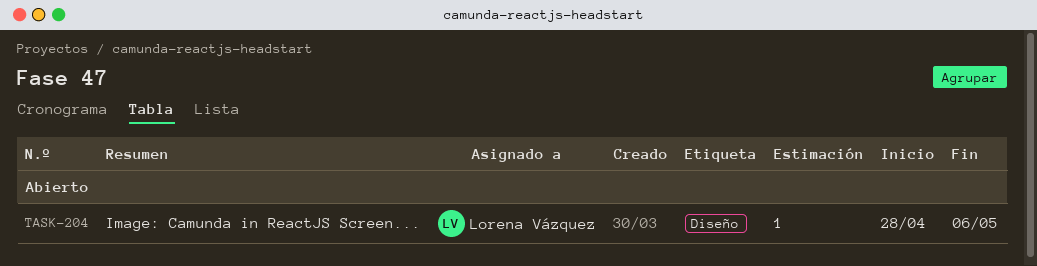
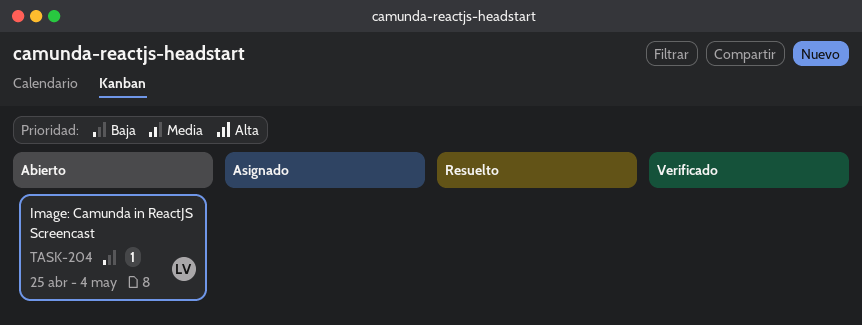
TASK-204, start: Apr 28 -> Apr 25
TASK-204, due: May 6 -> May 4

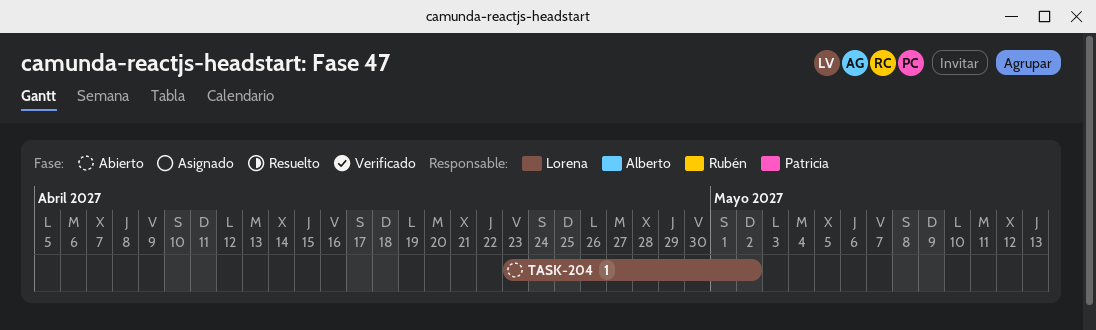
TASK-204, start: Apr 25 -> Apr 23
TASK-204, due: May 4 -> May 2

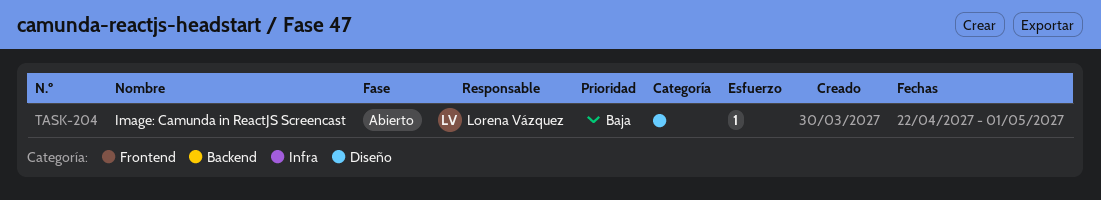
TASK-204, start: Apr 23 -> Apr 22
TASK-204, due: May 2 -> May 1

